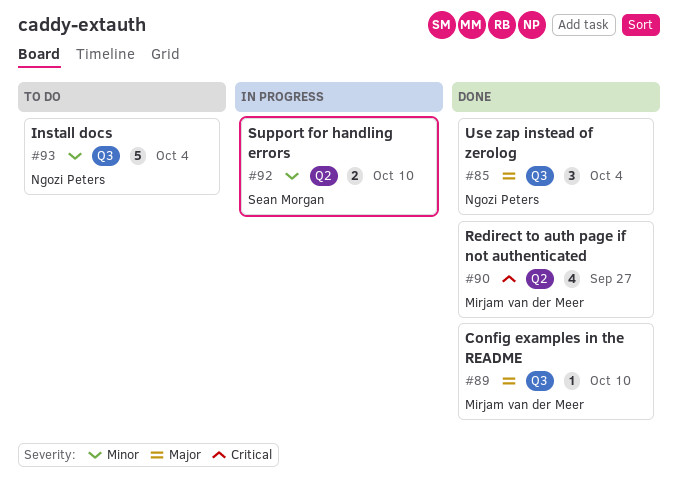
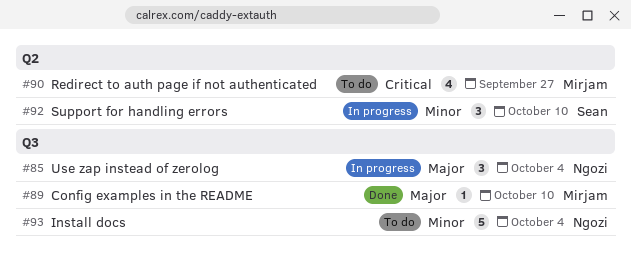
#85, status: Done -> In progress
#90, status: Done -> To do
#92, estimate: 2 -> 3

